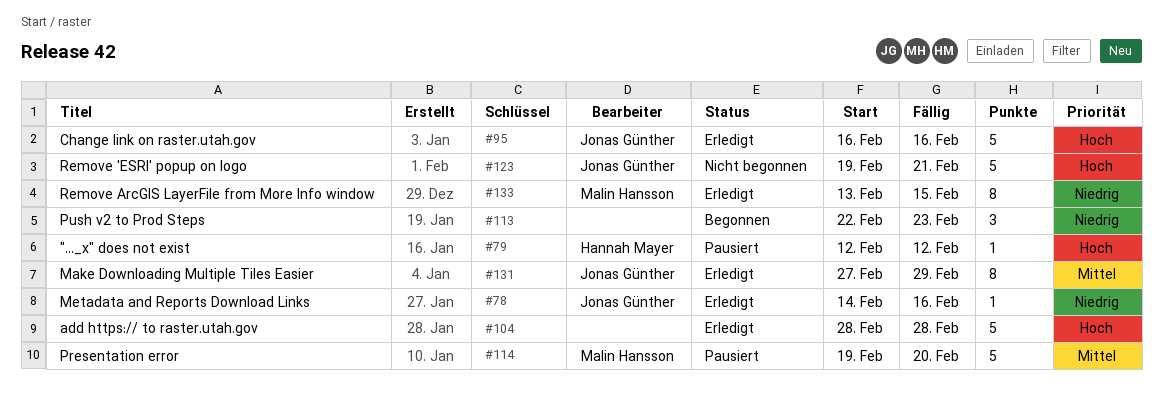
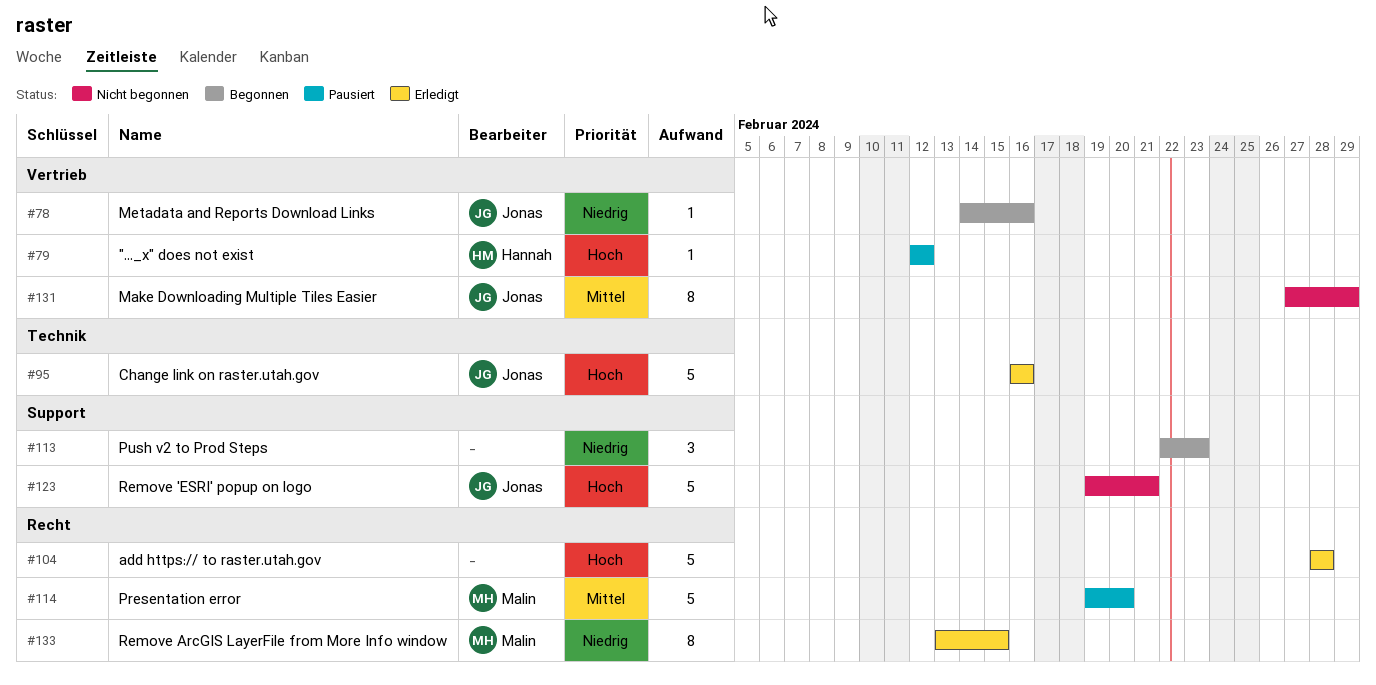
#78, status: Erledigt -> Begonnen
#131, status: Erledigt -> Nicht begonnen

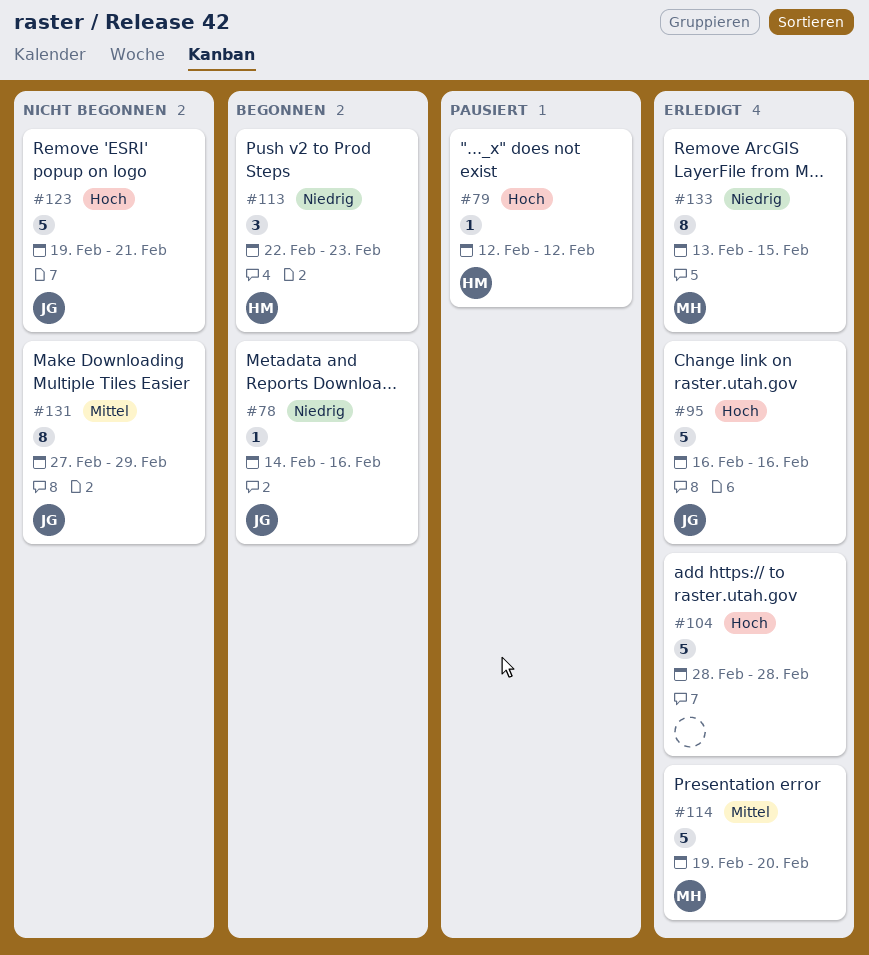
#113, owner: none -> Hannah
#114, status: Pausiert -> Erledigt

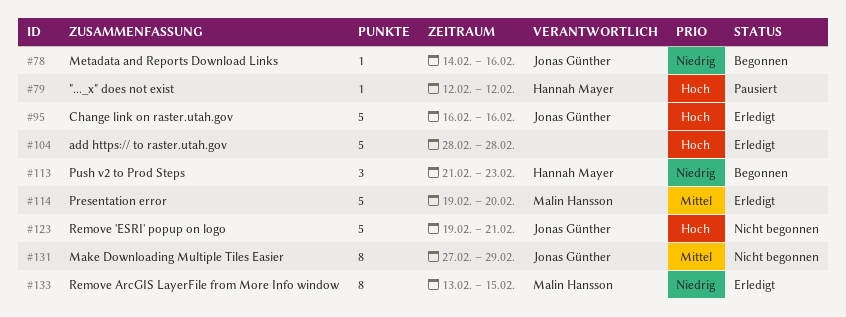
#113, start: Feb 22 -> Feb 21

